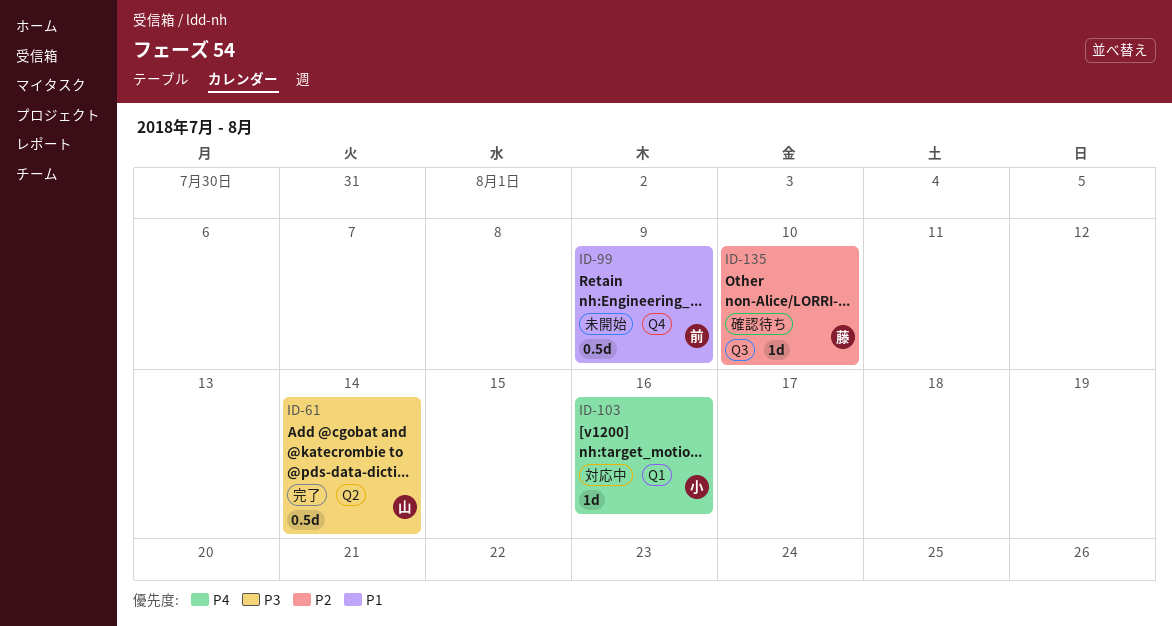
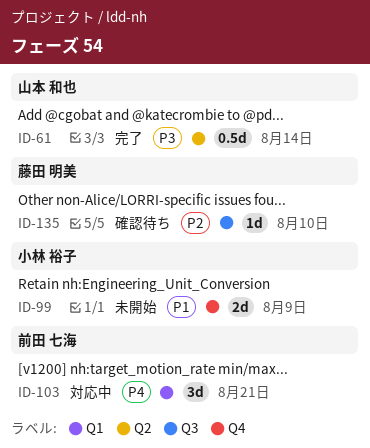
ID-99, owner: 前田 七海 -> 小林 裕子
ID-99, estimate: 0.5d -> 2d
ID-103, owner: 小林 裕子 -> 前田 七海
ID-103, estimate: 1d -> 3d
ID-103, due: Aug 16 -> Aug 21

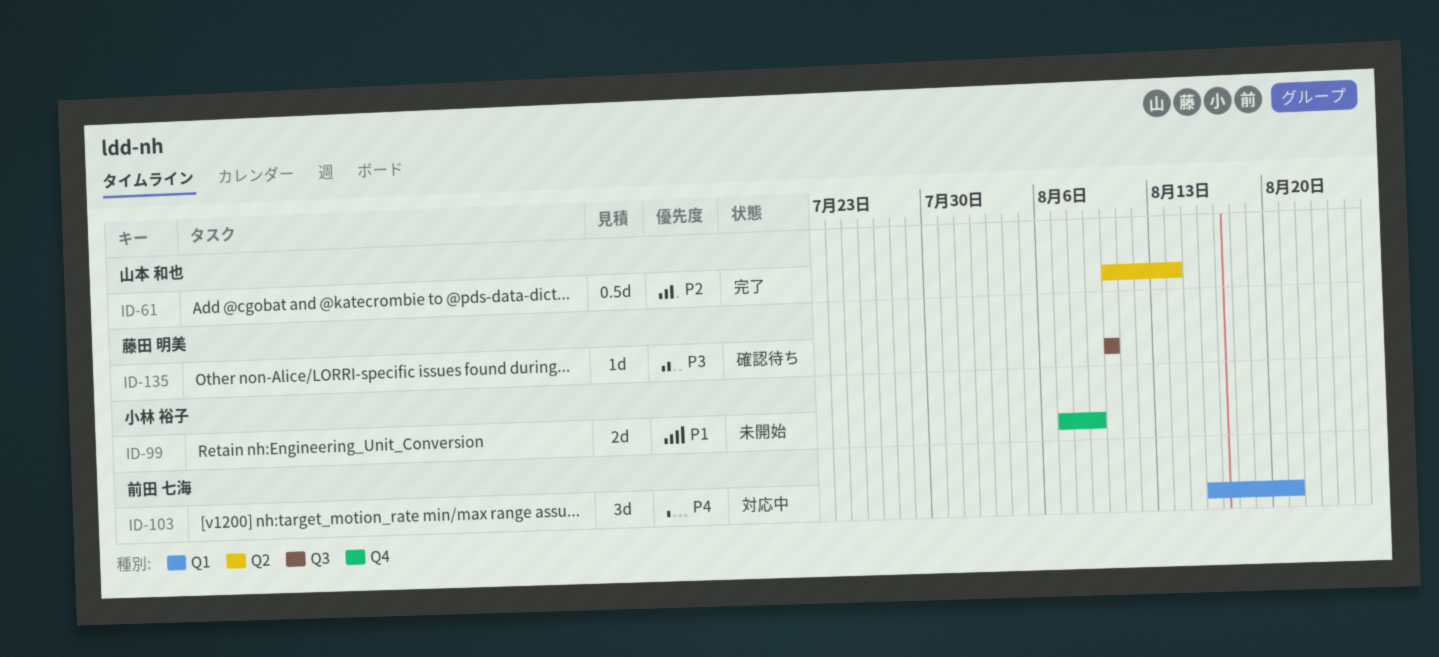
ID-61, priority: P3 -> P2
ID-135, priority: P2 -> P3

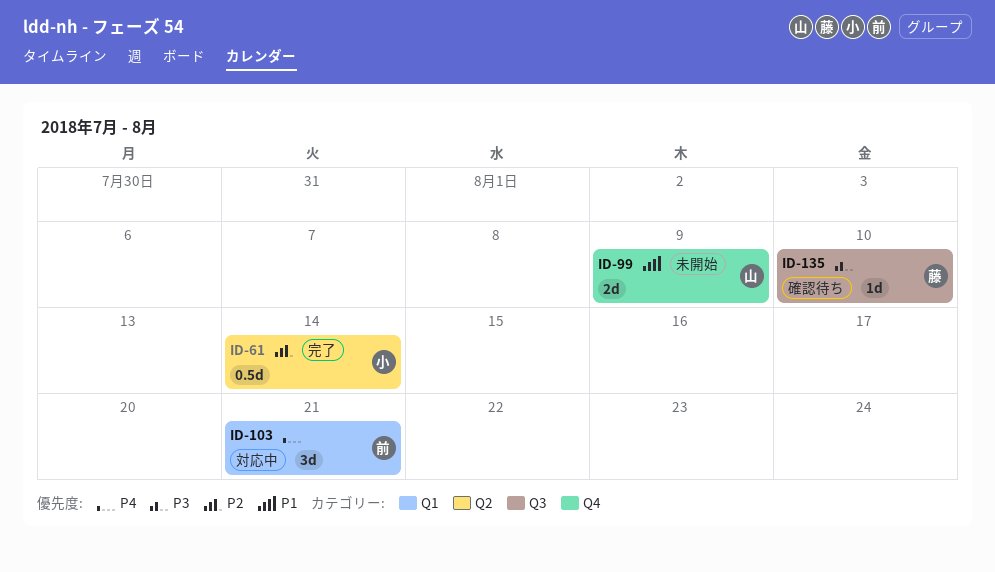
ID-61, owner: 山本 和也 -> 小林 裕子
ID-99, owner: 小林 裕子 -> 山本 和也

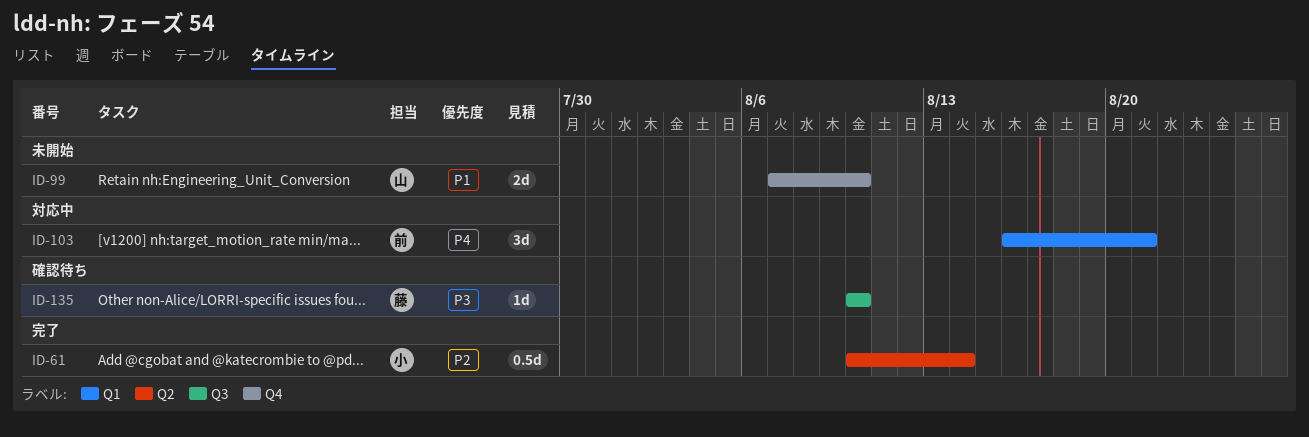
ID-99, due: Aug 9 -> Aug 10

